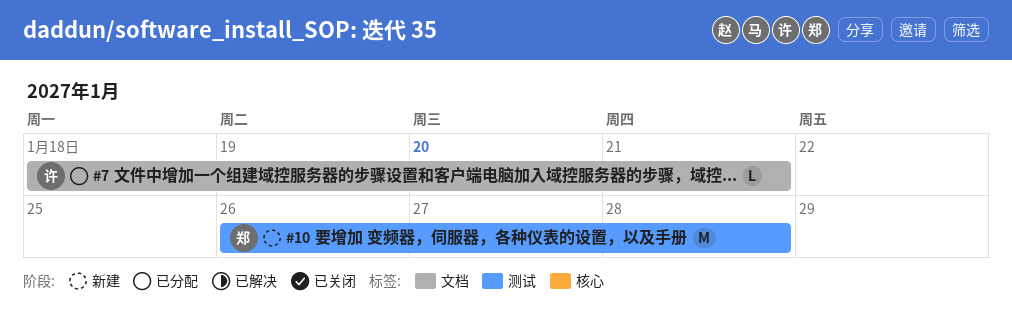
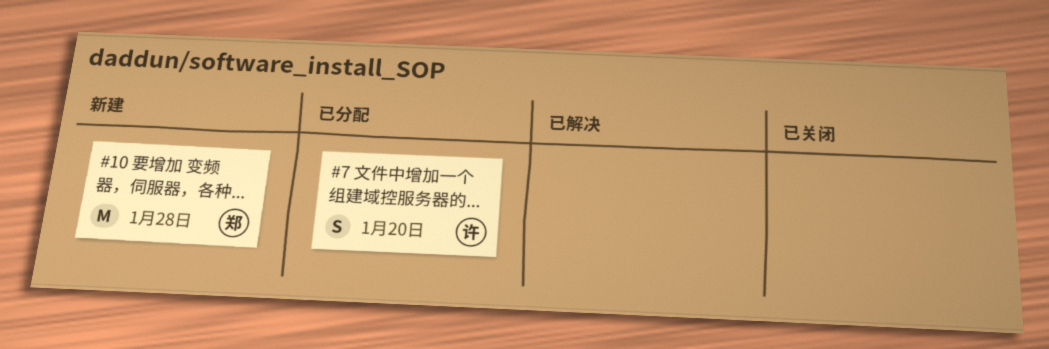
#7, estimate: L -> S
#7, due: Jan 21 -> Jan 20

